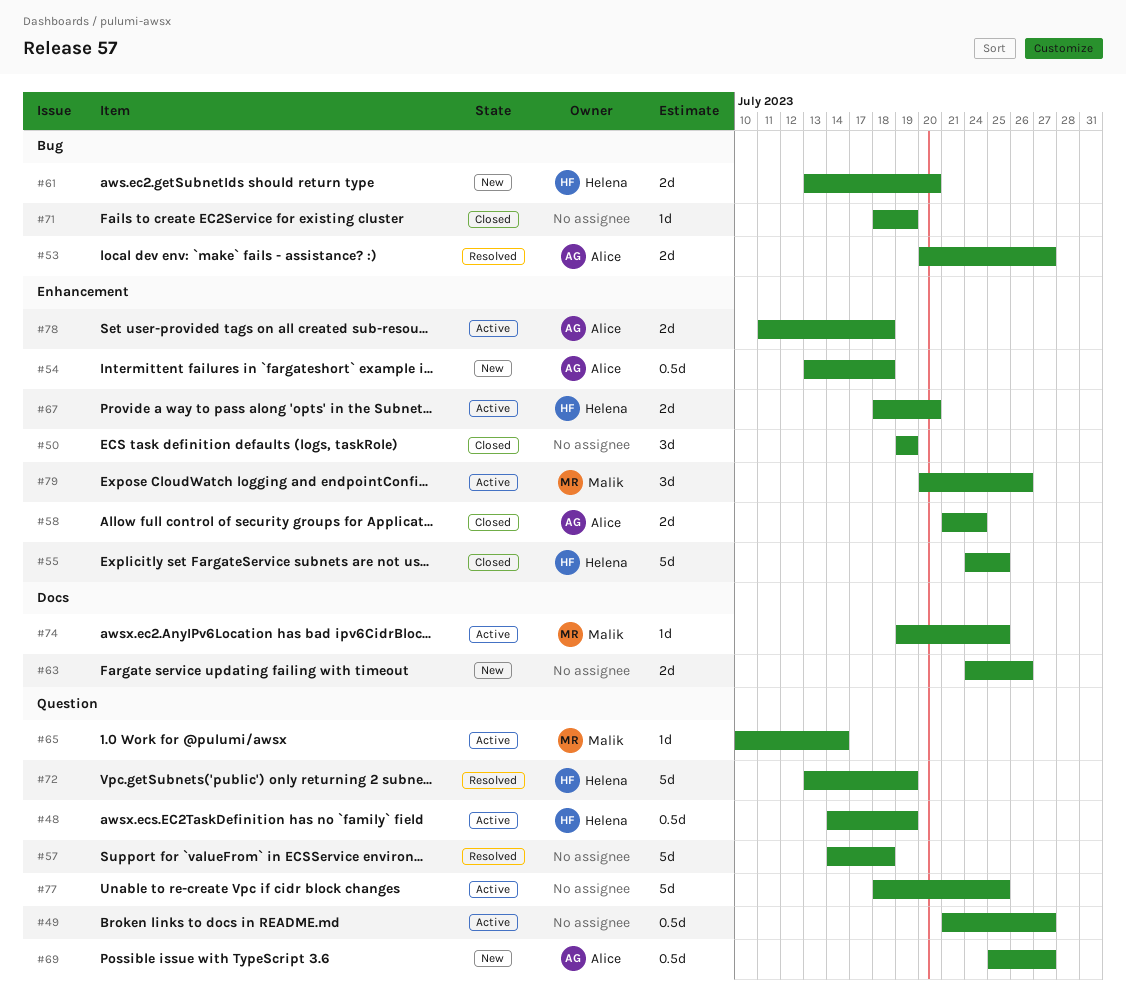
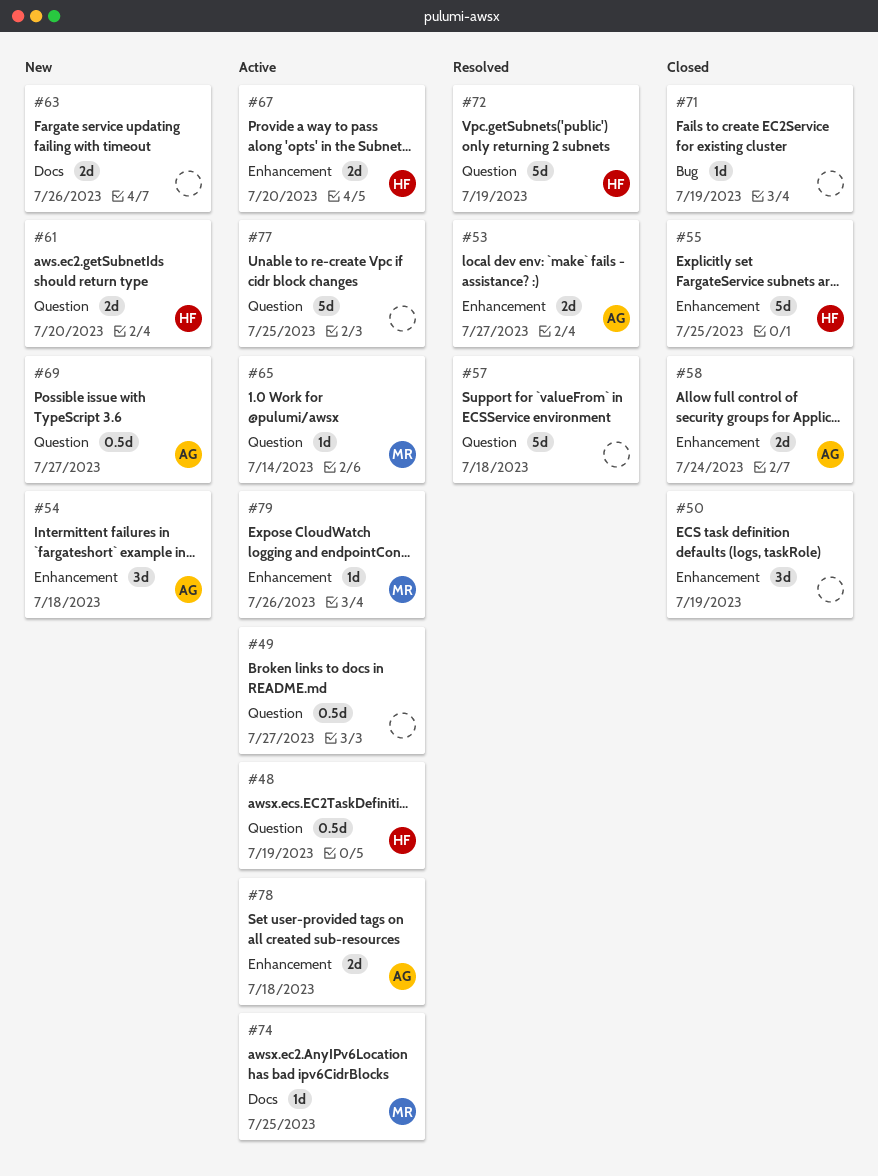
#53, label: Bug -> Enhancement
#54, estimate: 0.5d -> 3d
#61, label: Bug -> Question
#79, estimate: 3d -> 1d

